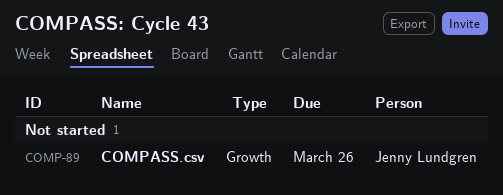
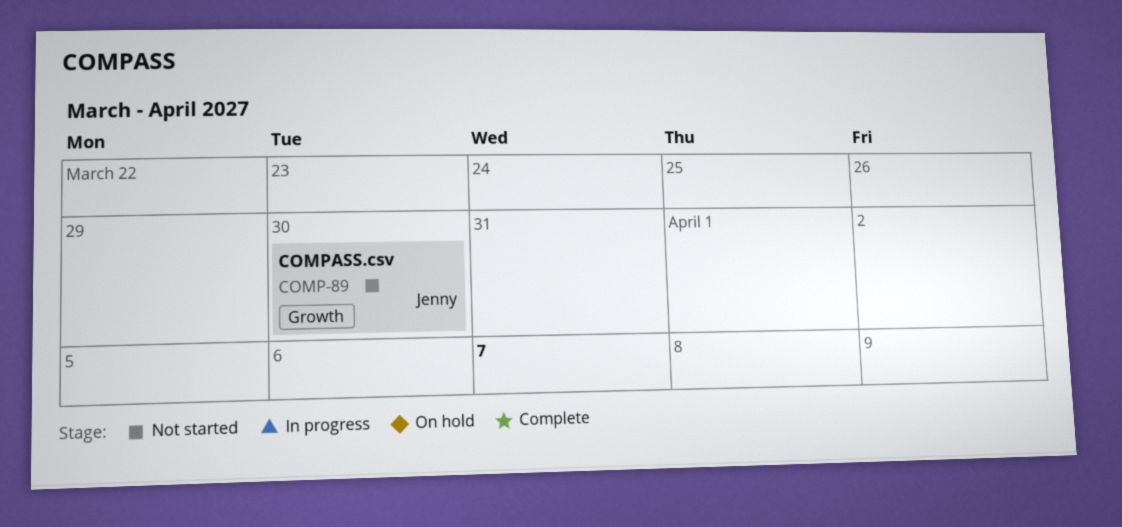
COMP-89, due: Mar 26 -> Mar 30

